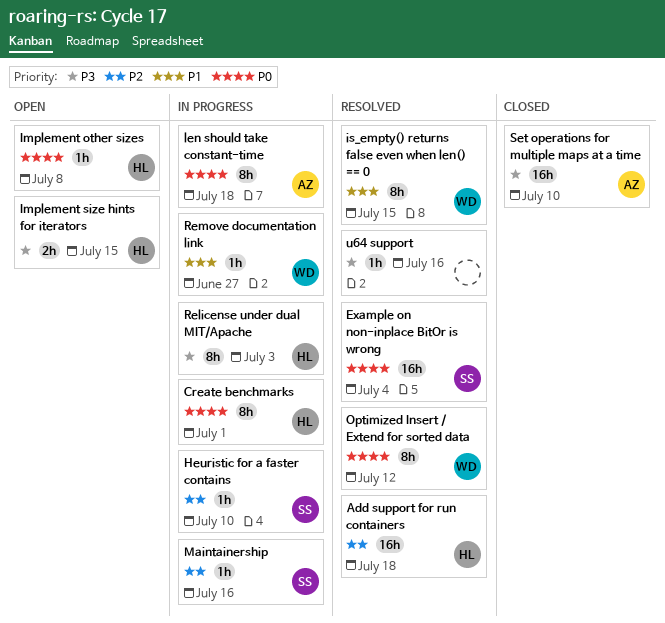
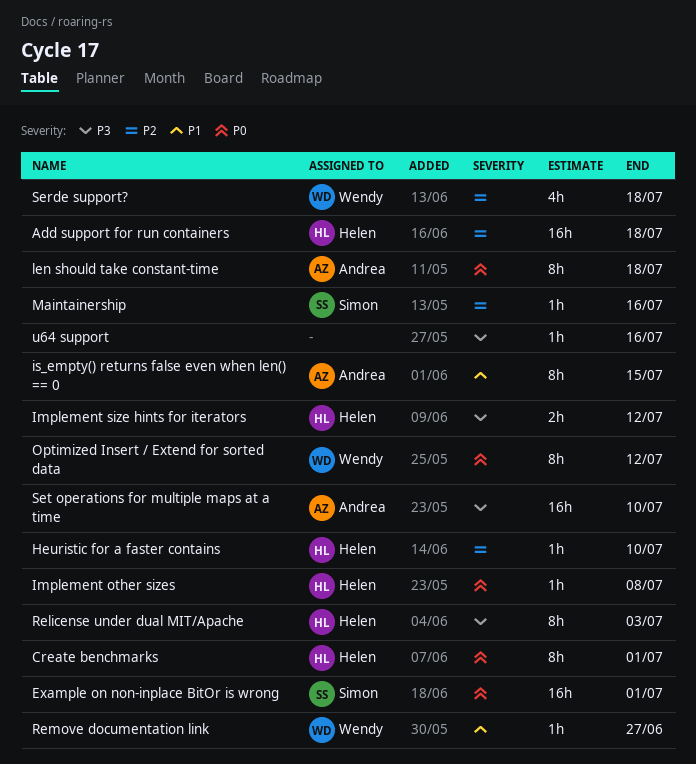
Example on non-inplace BitOr is wrong, due: Jul 4 -> Jul 1
Heuristic for a faster contains, owner: Simon -> Helen
Implement size hints for iterators, due: Jul 15 -> Jul 12
is_empty() returns false even when len() == 0, owner: Wendy -> Andrea
Serde support?: none -> present

